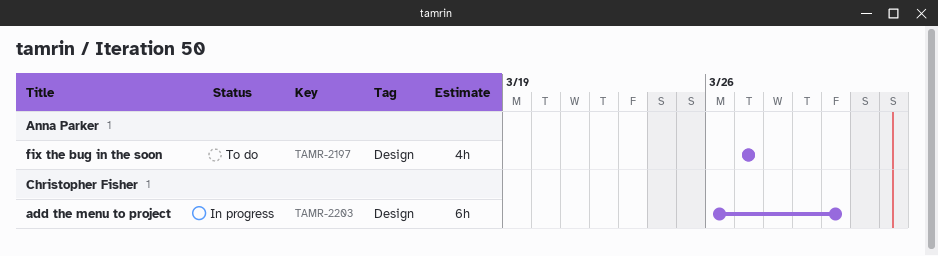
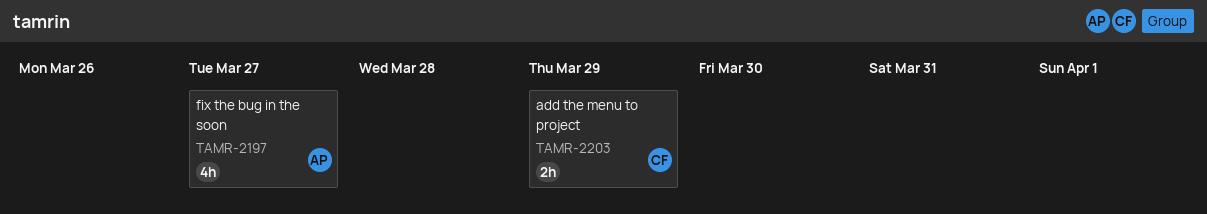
TAMR-2203, estimate: 6h -> 2h
TAMR-2203, due: Mar 30 -> Mar 29

